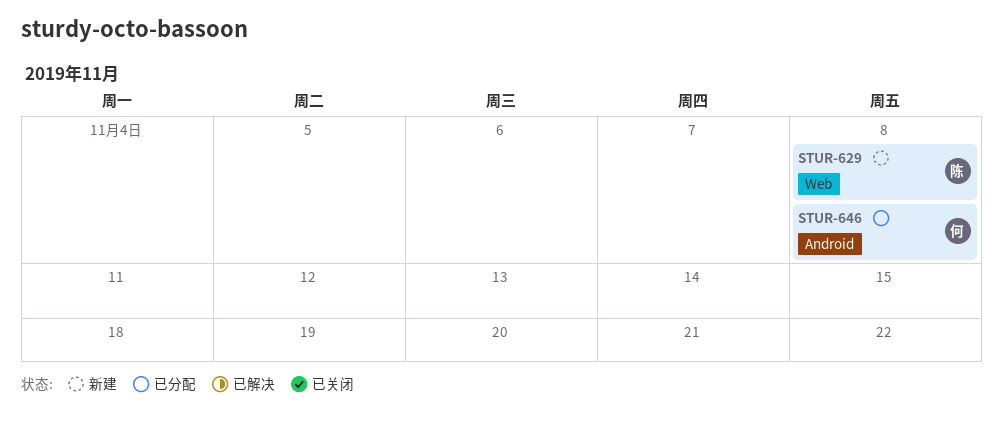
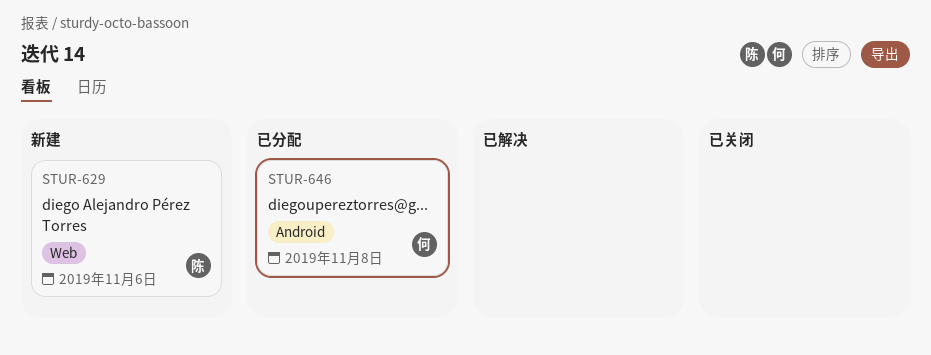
STUR-629, due: Nov 8 -> Nov 6

